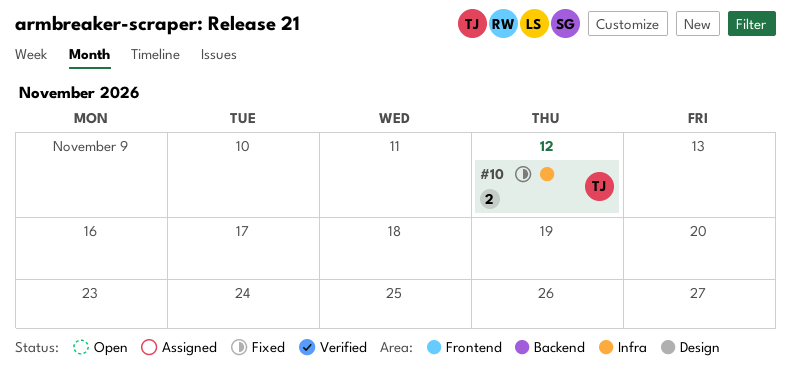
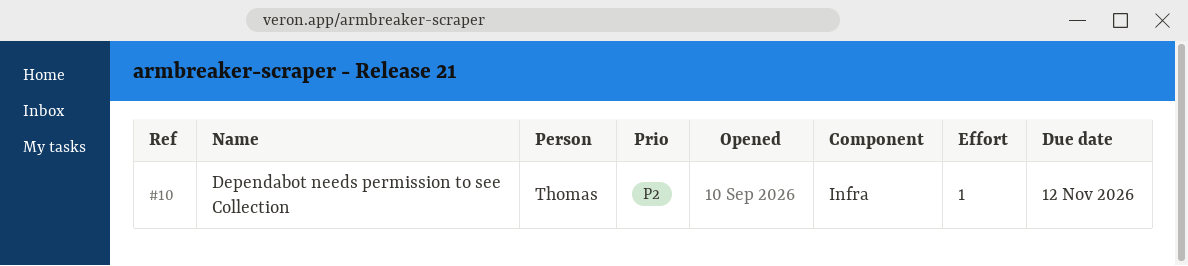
#10, estimate: 2 -> 1

